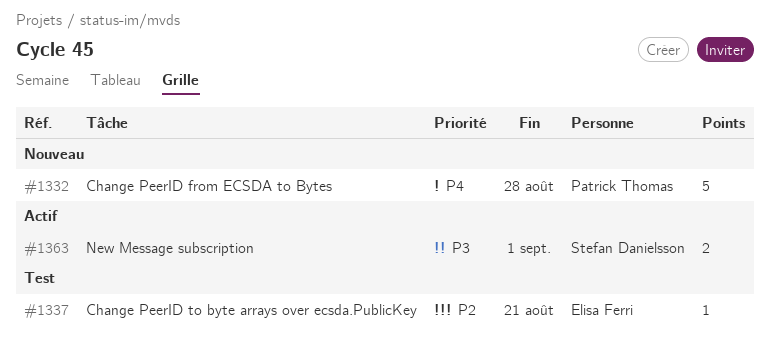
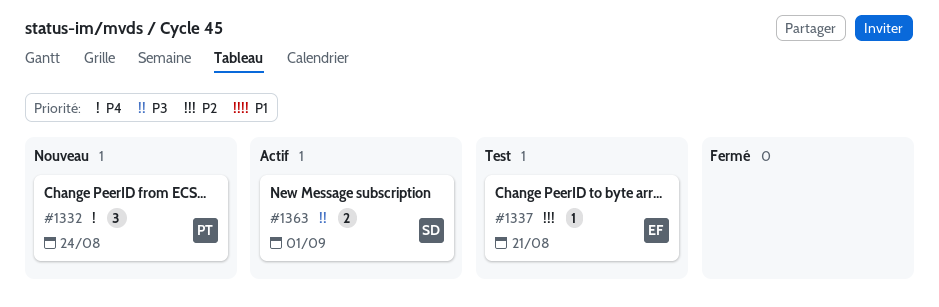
#1332, estimate: 5 -> 3
#1332, due: Aug 28 -> Aug 24

